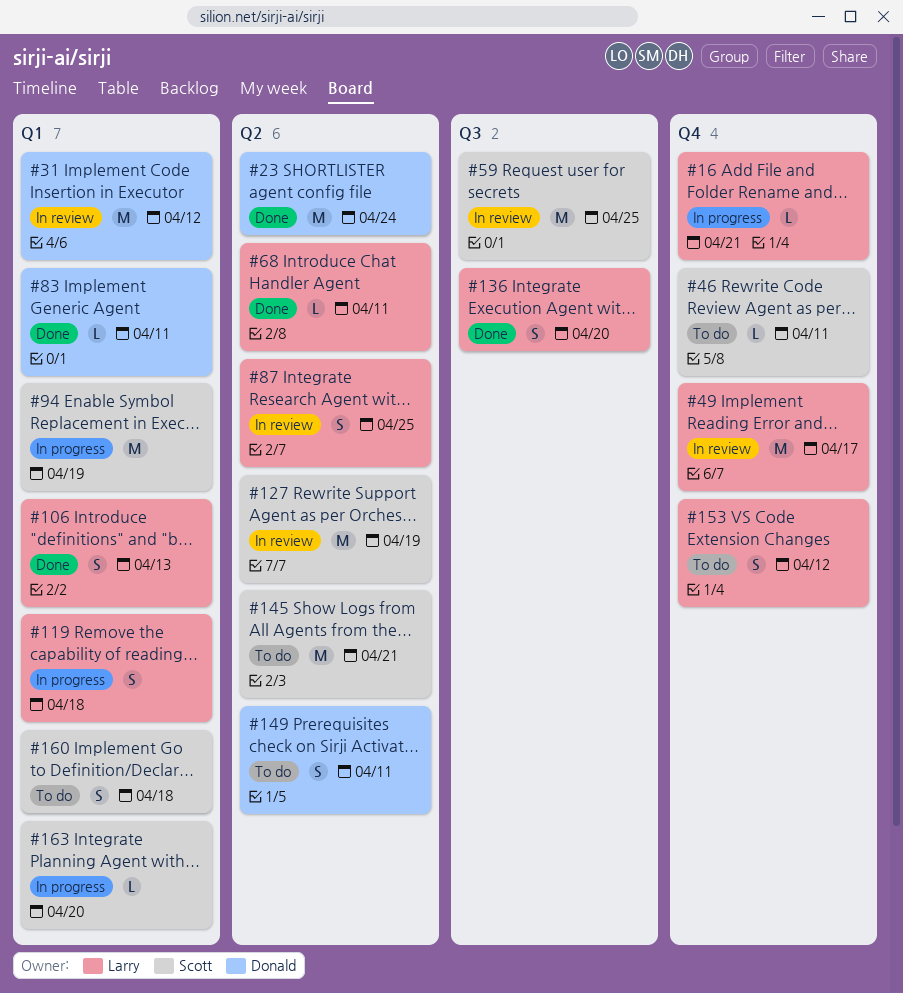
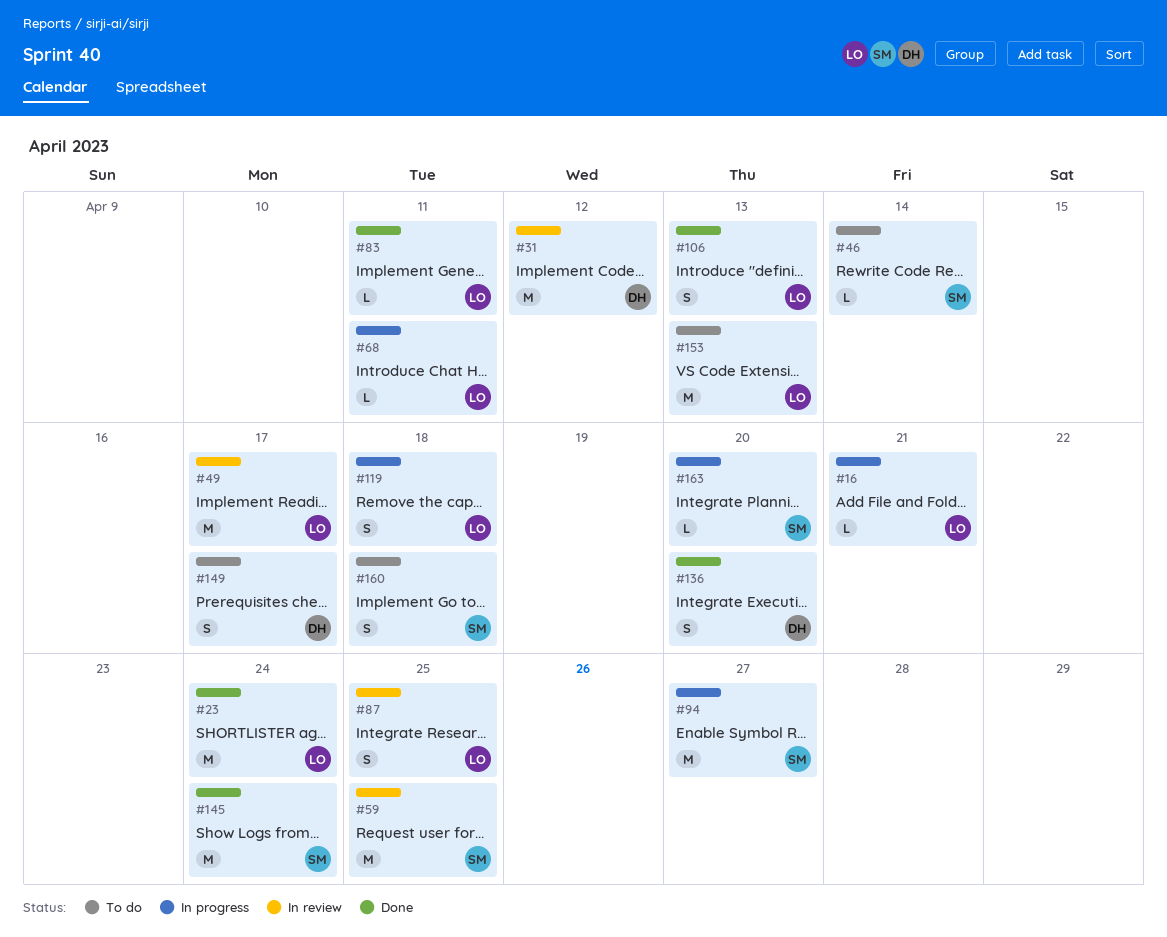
#23, owner: Donald -> Larry
#46, due: Apr 11 -> Apr 14
#68, status: Done -> In progress
#83, owner: Donald -> Larry
#94, due: Apr 19 -> Apr 27
#127: present -> none
#136, owner: Larry -> Donald
#145, status: To do -> Done
#145, due: Apr 21 -> Apr 24
#149, due: Apr 11 -> Apr 17
#153, estimate: S -> M
#153, due: Apr 12 -> Apr 13

